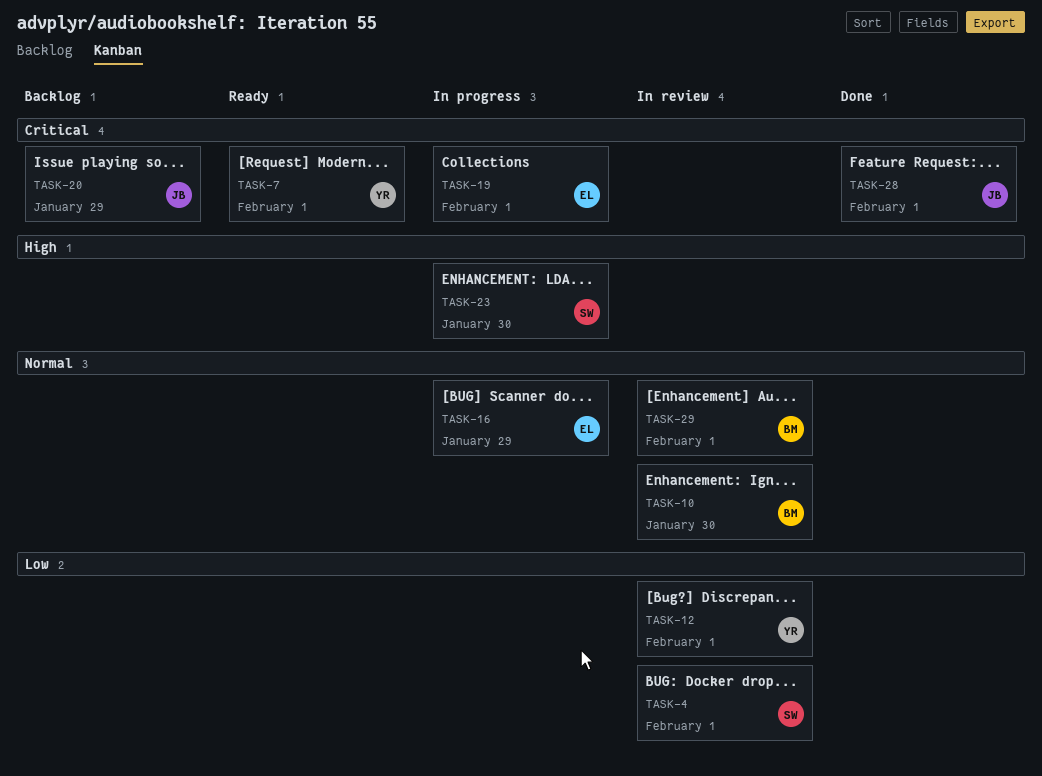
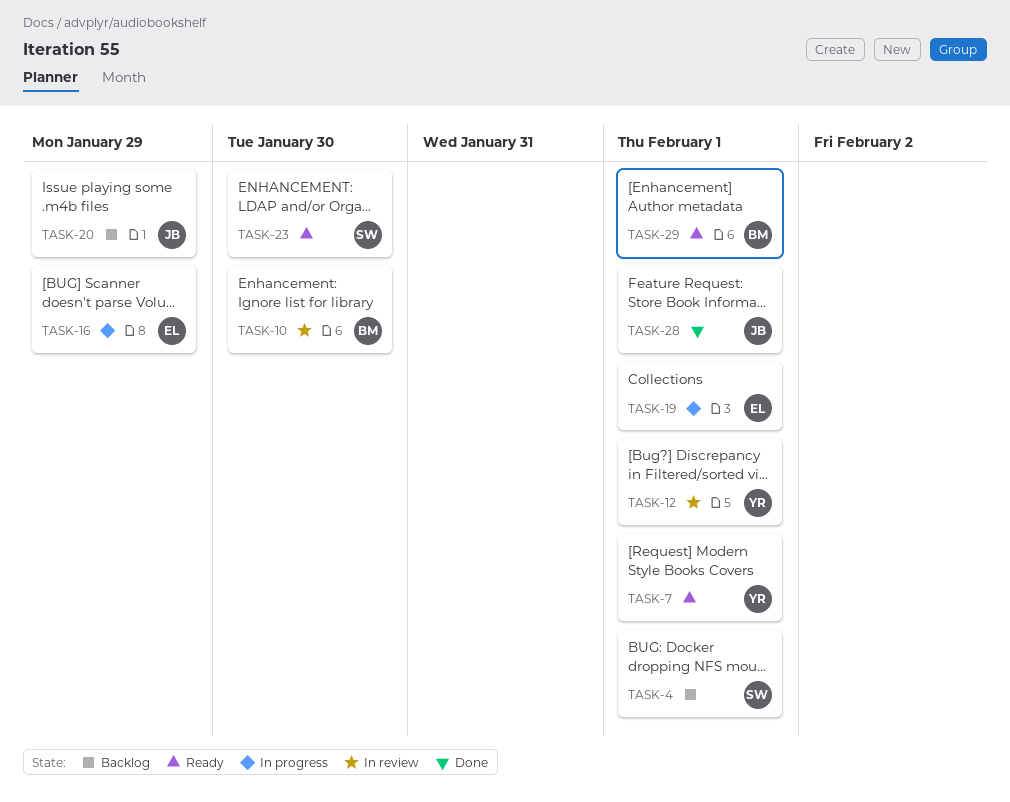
TASK-4, status: In review -> Backlog
TASK-23, status: In progress -> Ready
TASK-29, status: In review -> Ready

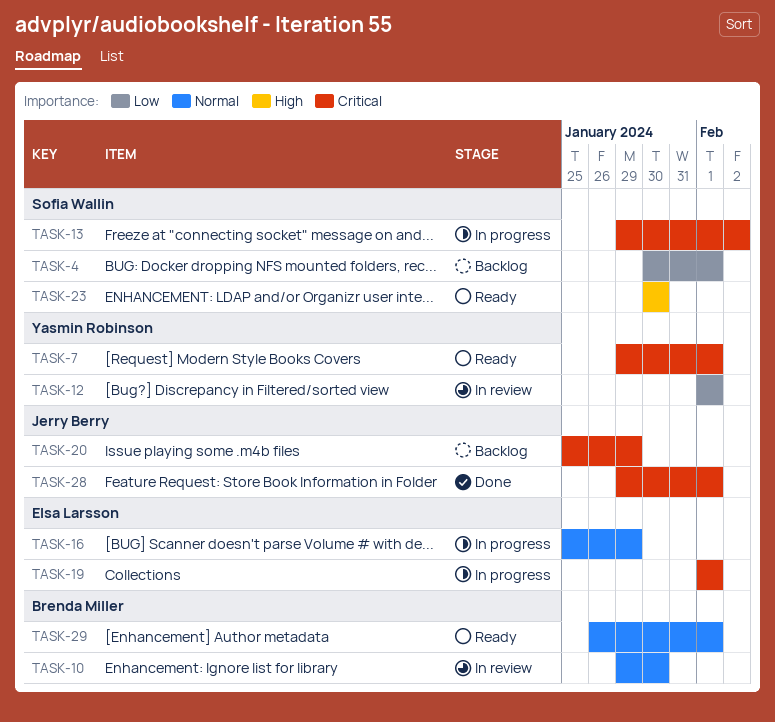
TASK-13: none -> present

